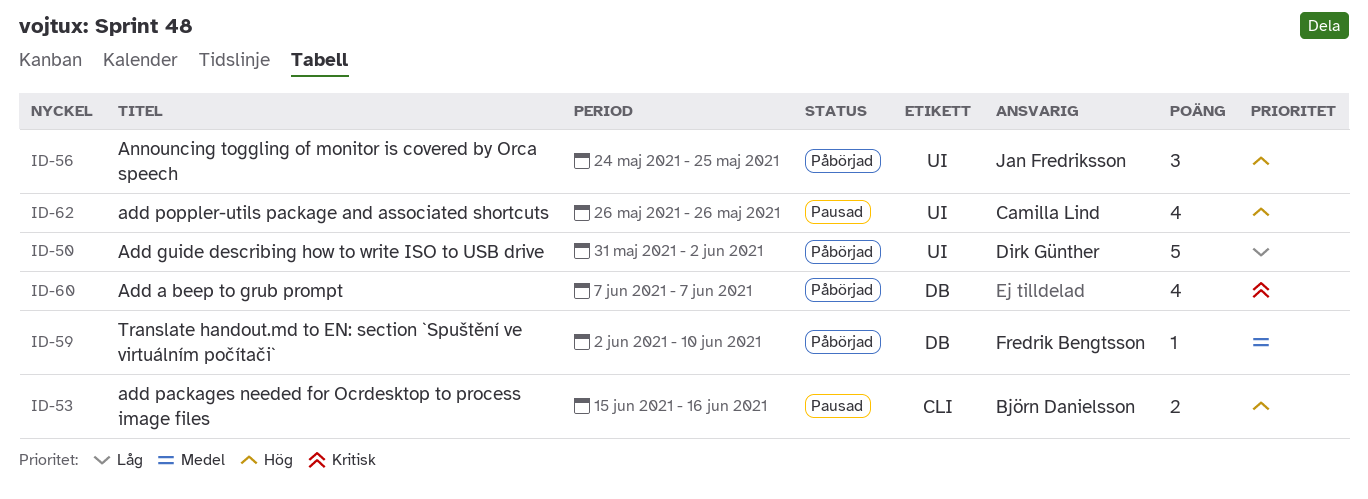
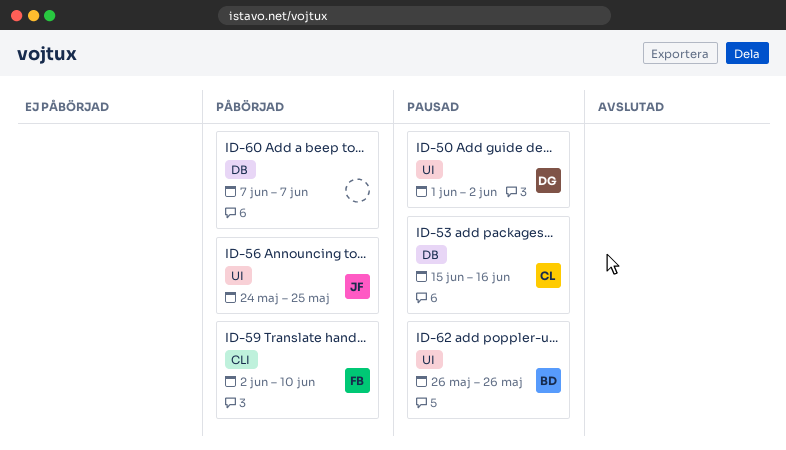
ID-50, status: Påbörjad -> Pausad
ID-50, start: May 31 -> Jun 1
ID-53, owner: Björn Danielsson -> Camilla Lind
ID-53, label: CLI -> DB
ID-59, label: DB -> CLI
ID-62, owner: Camilla Lind -> Björn Danielsson

